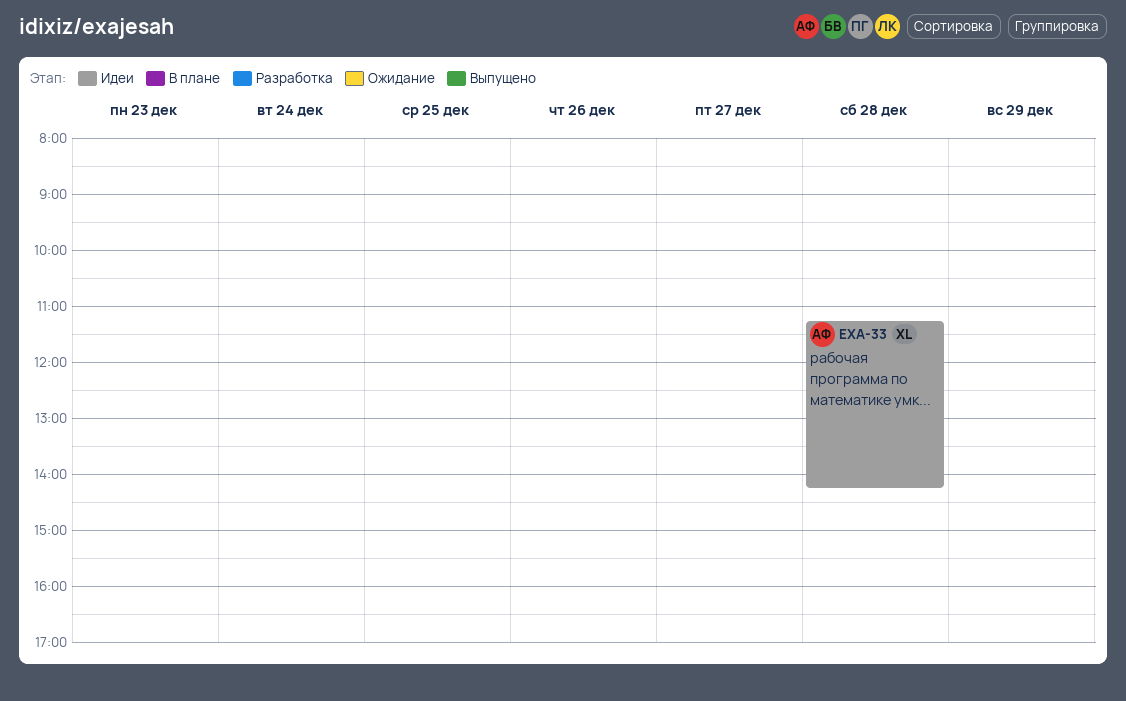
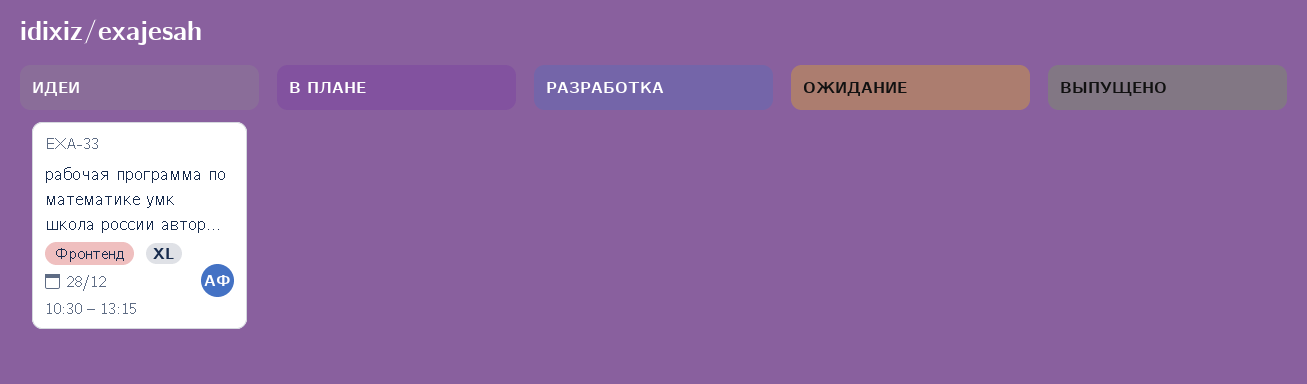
EXA-33, begins: 11:15 -> 10:30
EXA-33, ends: 14:15 -> 13:15

